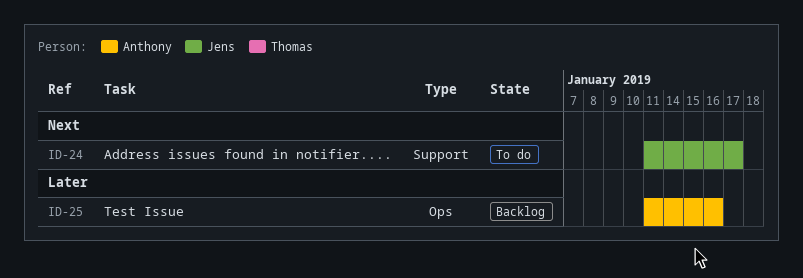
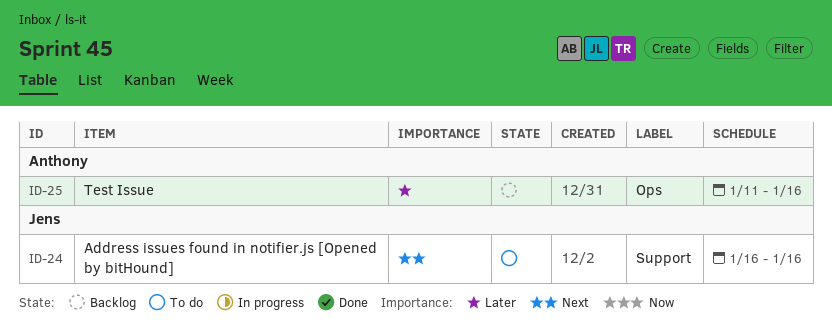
ID-24, start: Jan 11 -> Jan 16
ID-24, due: Jan 17 -> Jan 16

